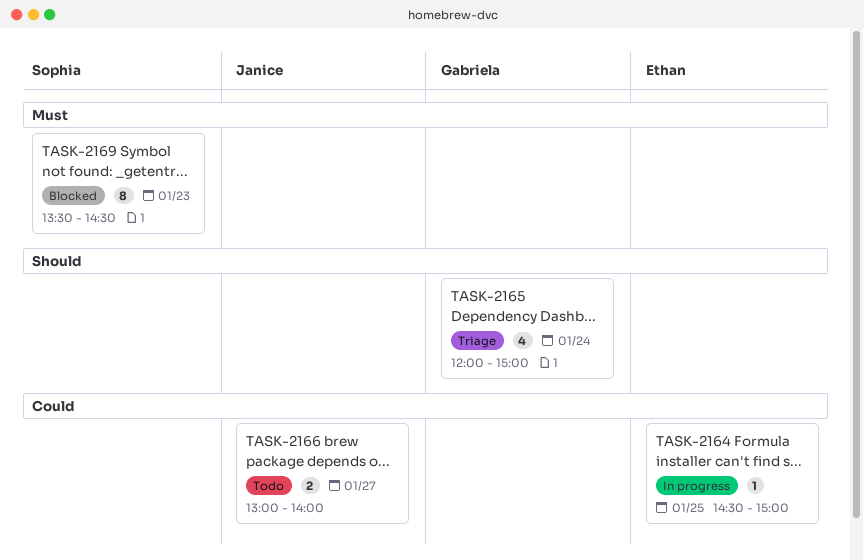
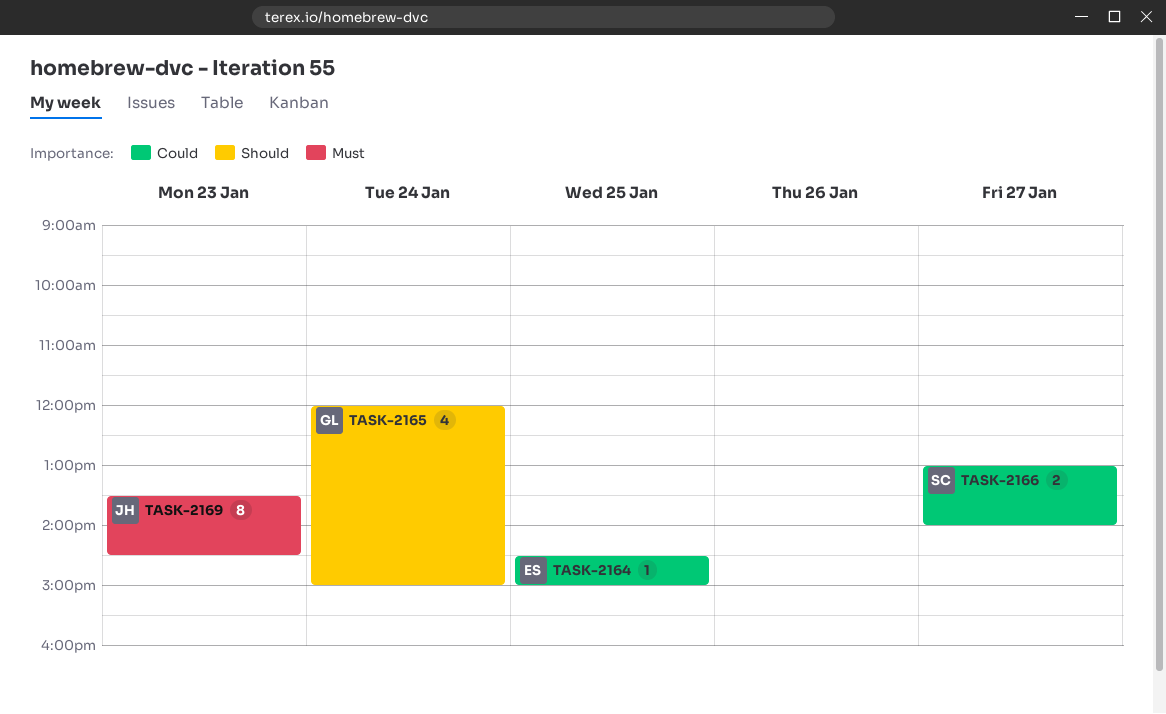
TASK-2166, owner: Janice -> Sophia
TASK-2169, owner: Sophia -> Janice

